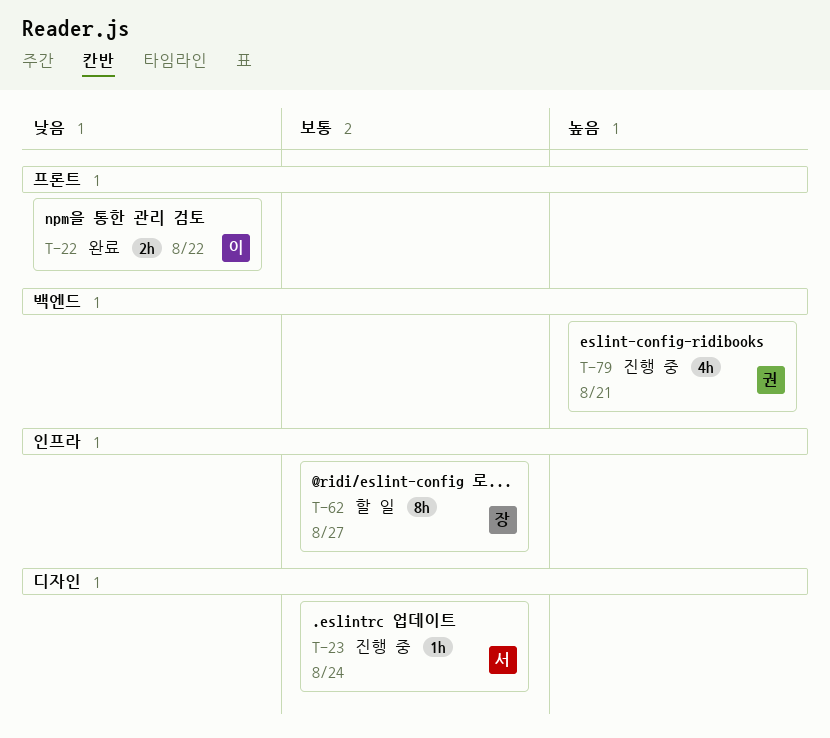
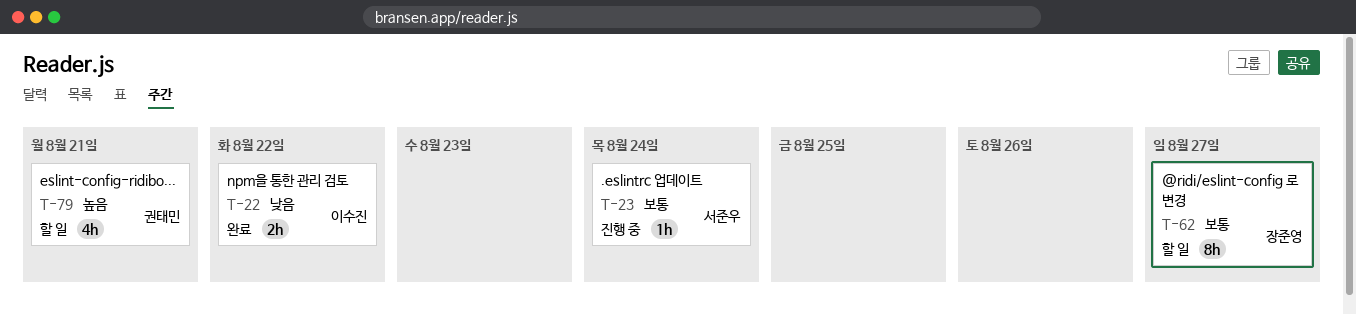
T-79, status: 진행 중 -> 할 일

